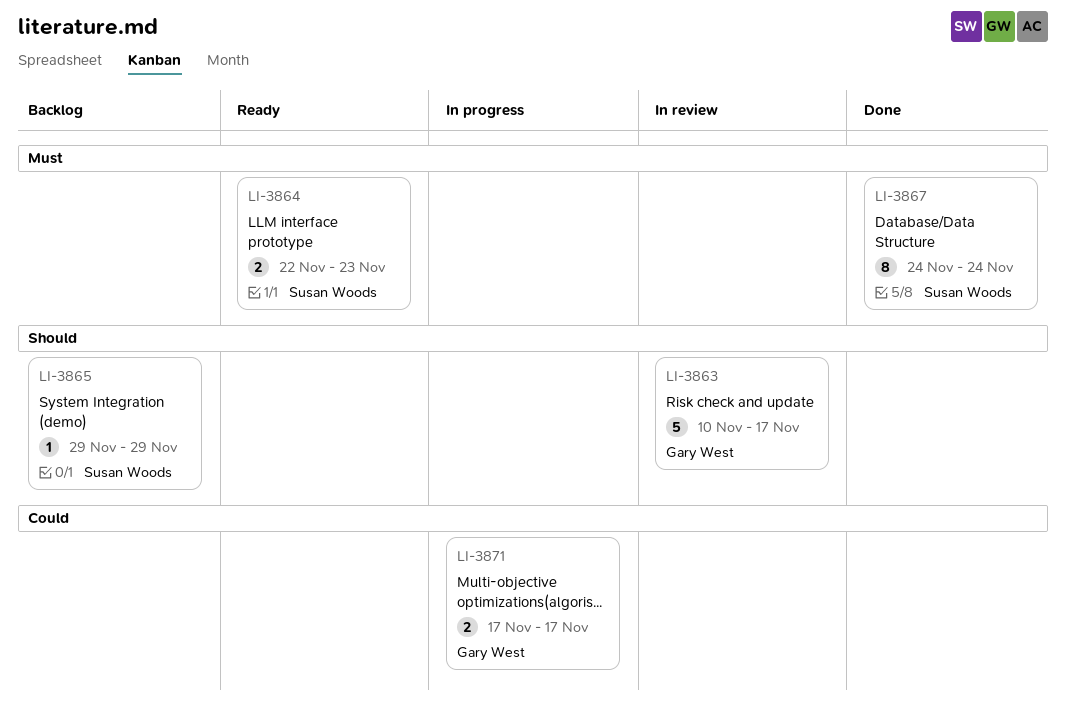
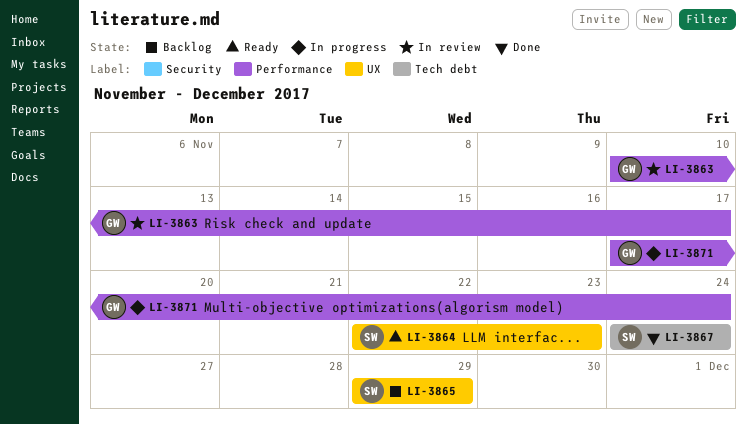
LI-3871, due: Nov 17 -> Nov 24

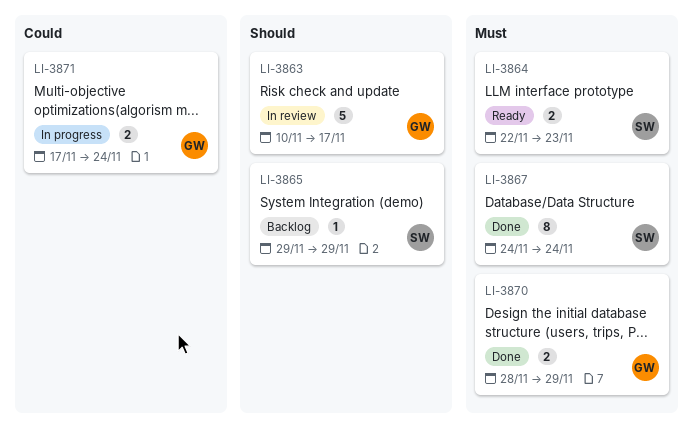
LI-3870: none -> present

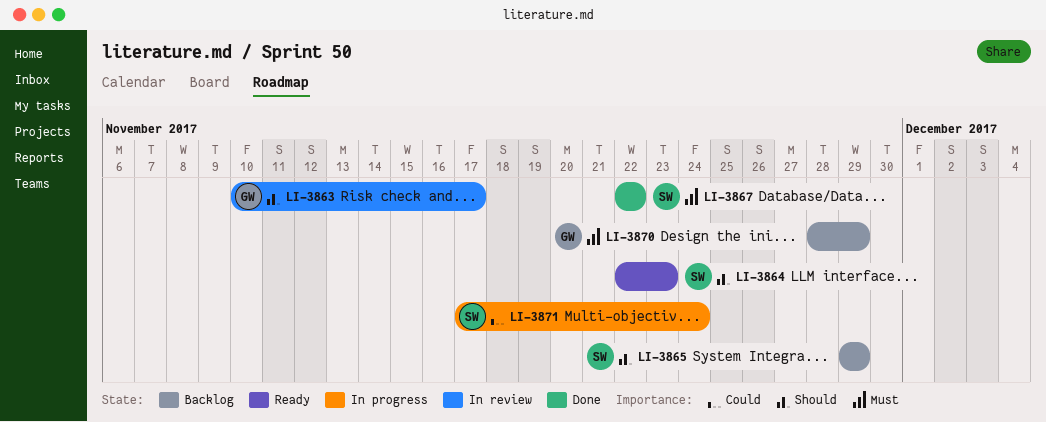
LI-3864, priority: Must -> Should
LI-3867, start: Nov 24 -> Nov 22
LI-3867, due: Nov 24 -> Nov 22
LI-3870, status: Done -> Backlog
LI-3871, owner: GW -> SW

